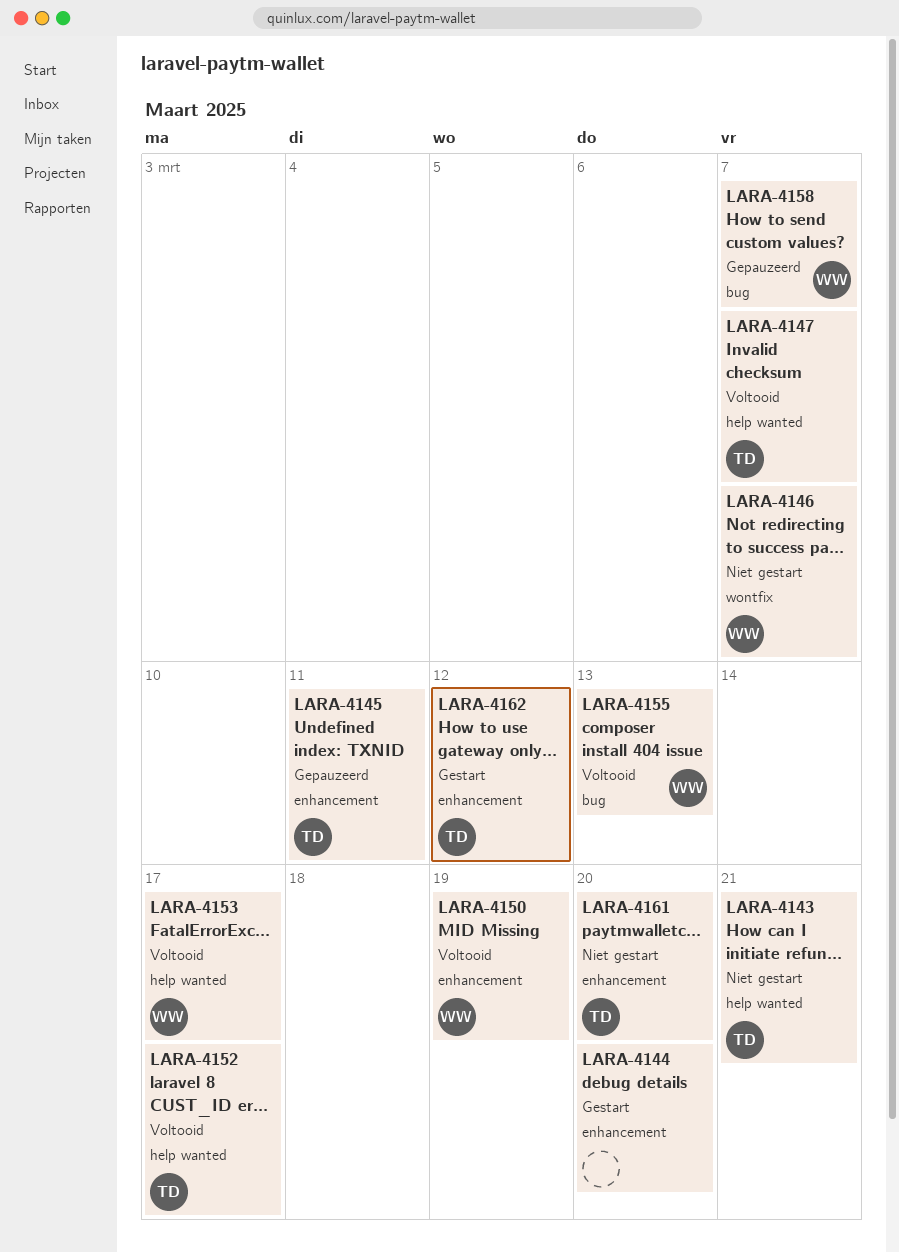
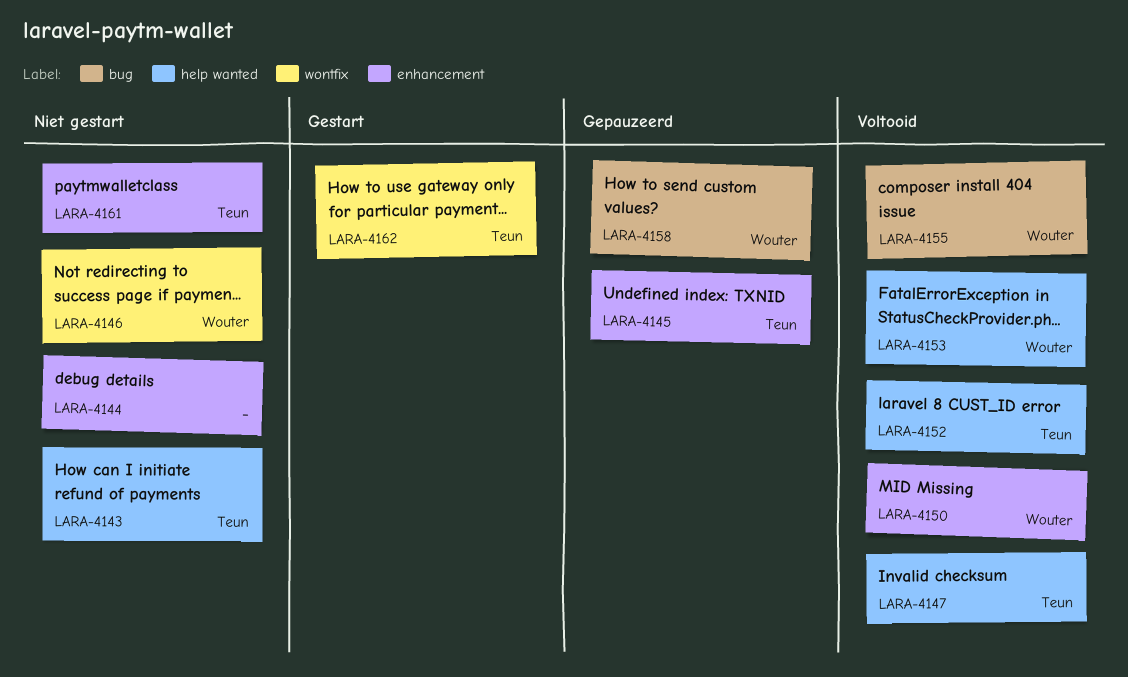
LARA-4144, status: Gestart -> Niet gestart
LARA-4162, label: enhancement -> wontfix

